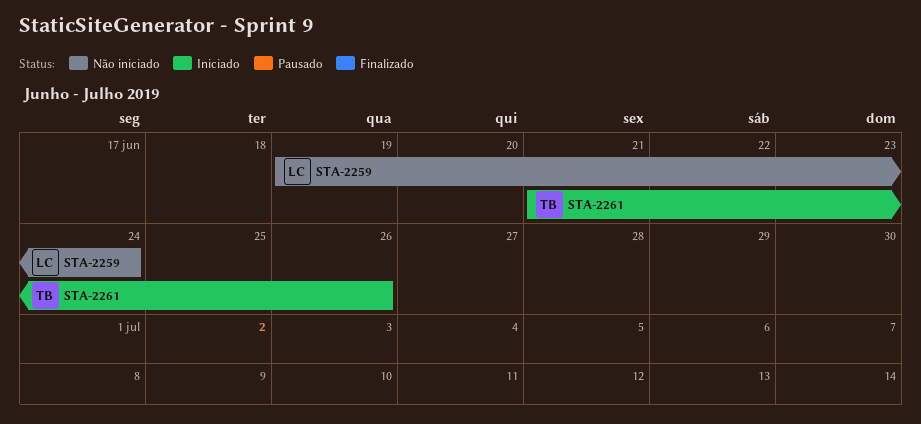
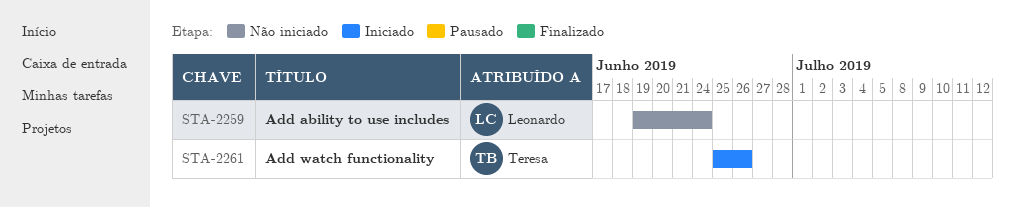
STA-2261, start: Jun 21 -> Jun 25

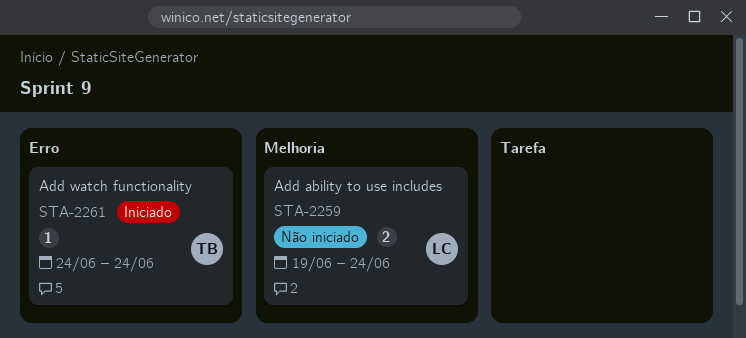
STA-2261, start: Jun 25 -> Jun 24
STA-2261, due: Jun 26 -> Jun 24

